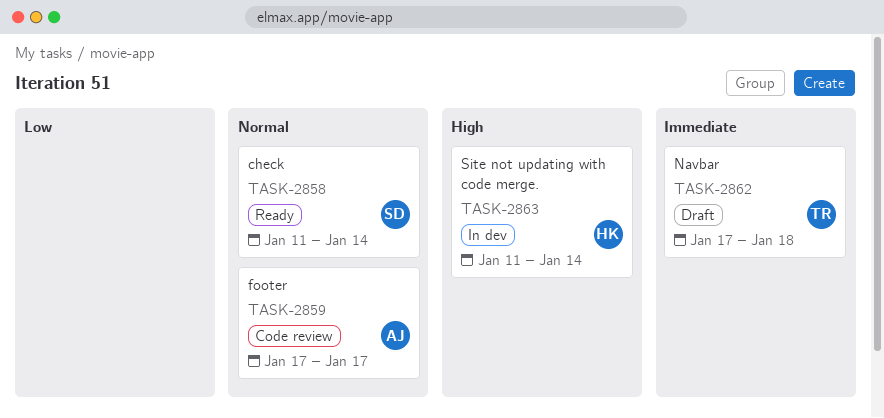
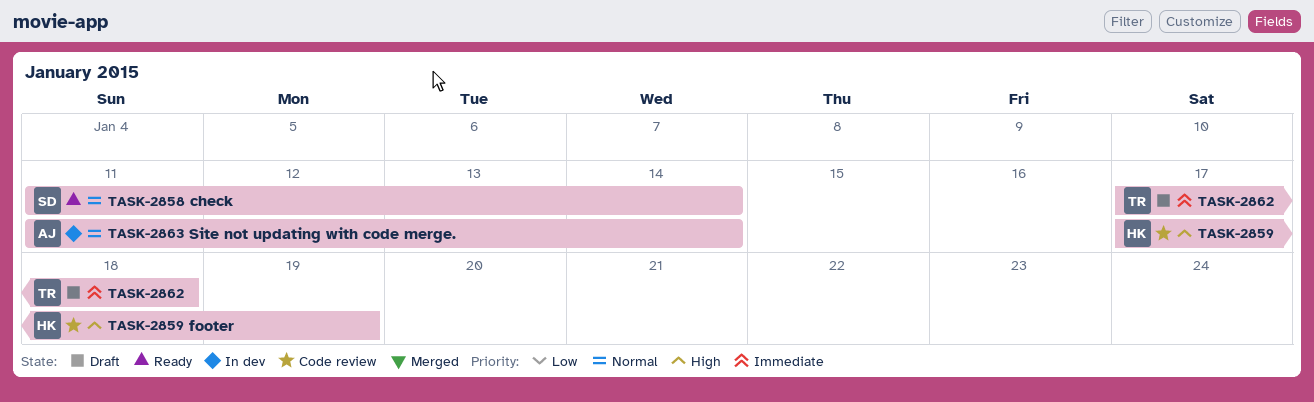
TASK-2859, owner: AJ -> HK
TASK-2859, priority: Normal -> High
TASK-2859, due: Jan 17 -> Jan 19
TASK-2863, owner: HK -> AJ
TASK-2863, priority: High -> Normal

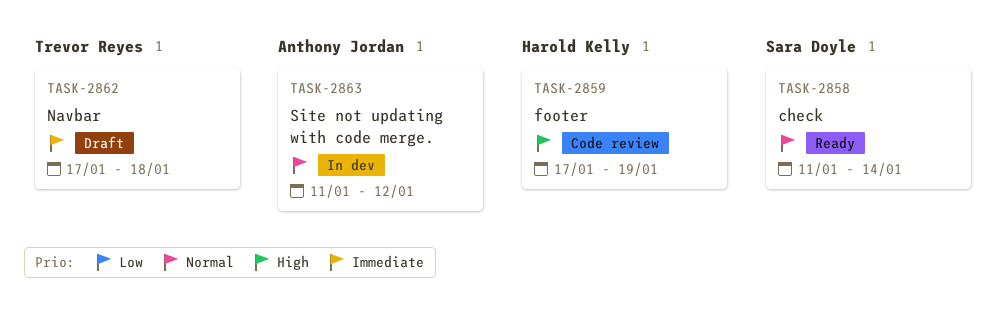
TASK-2863, due: Jan 14 -> Jan 12

